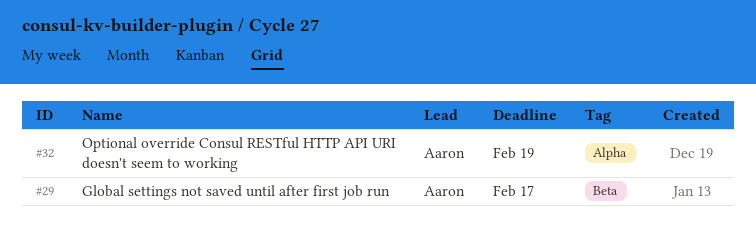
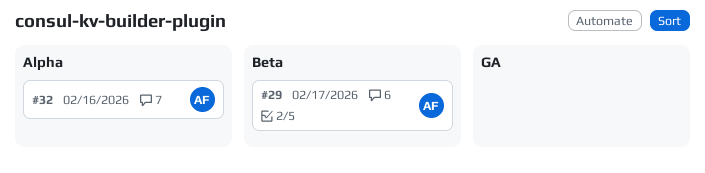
#32, due: Feb 19 -> Feb 16

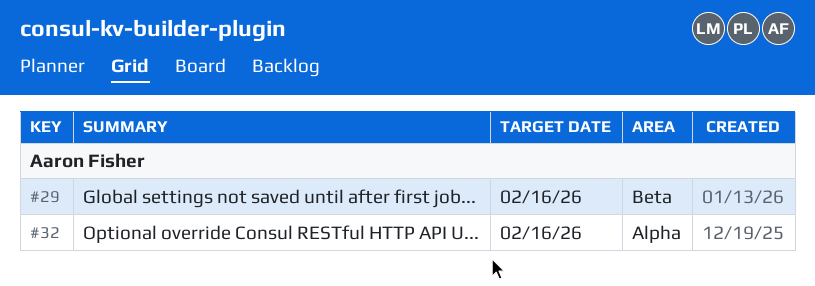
#29, due: Feb 17 -> Feb 16

